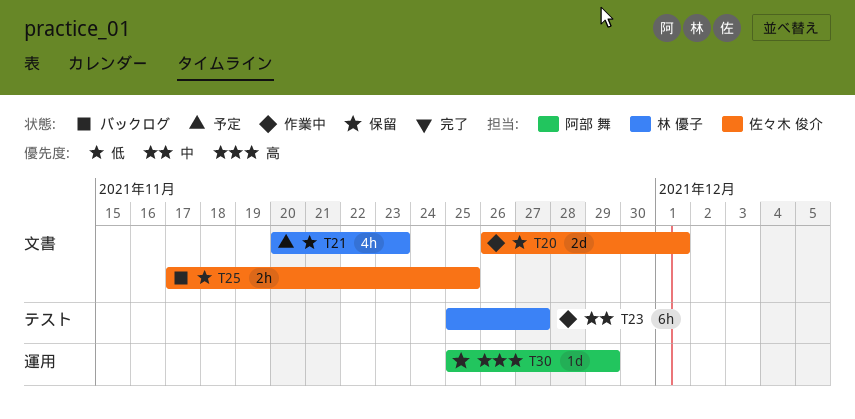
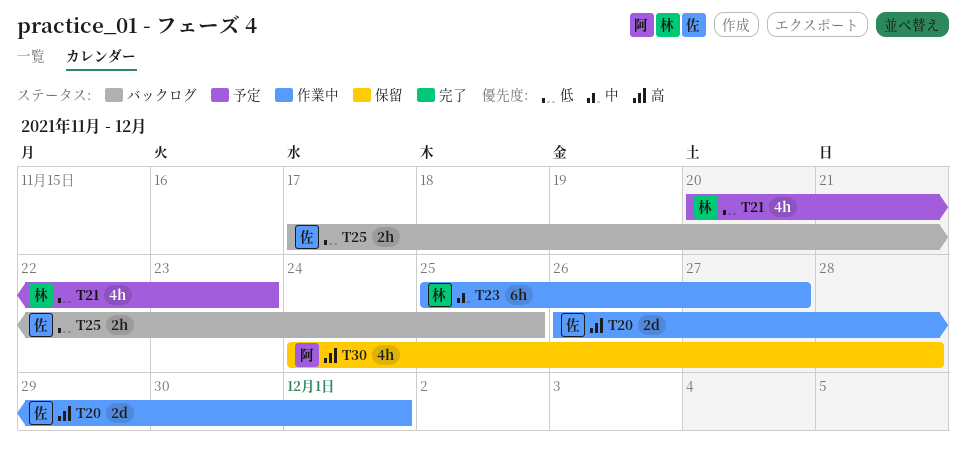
T20, priority: 低 -> 高
T30, estimate: 1d -> 4h
T30, start: Nov 25 -> Nov 24
T30, due: Nov 29 -> Nov 28

